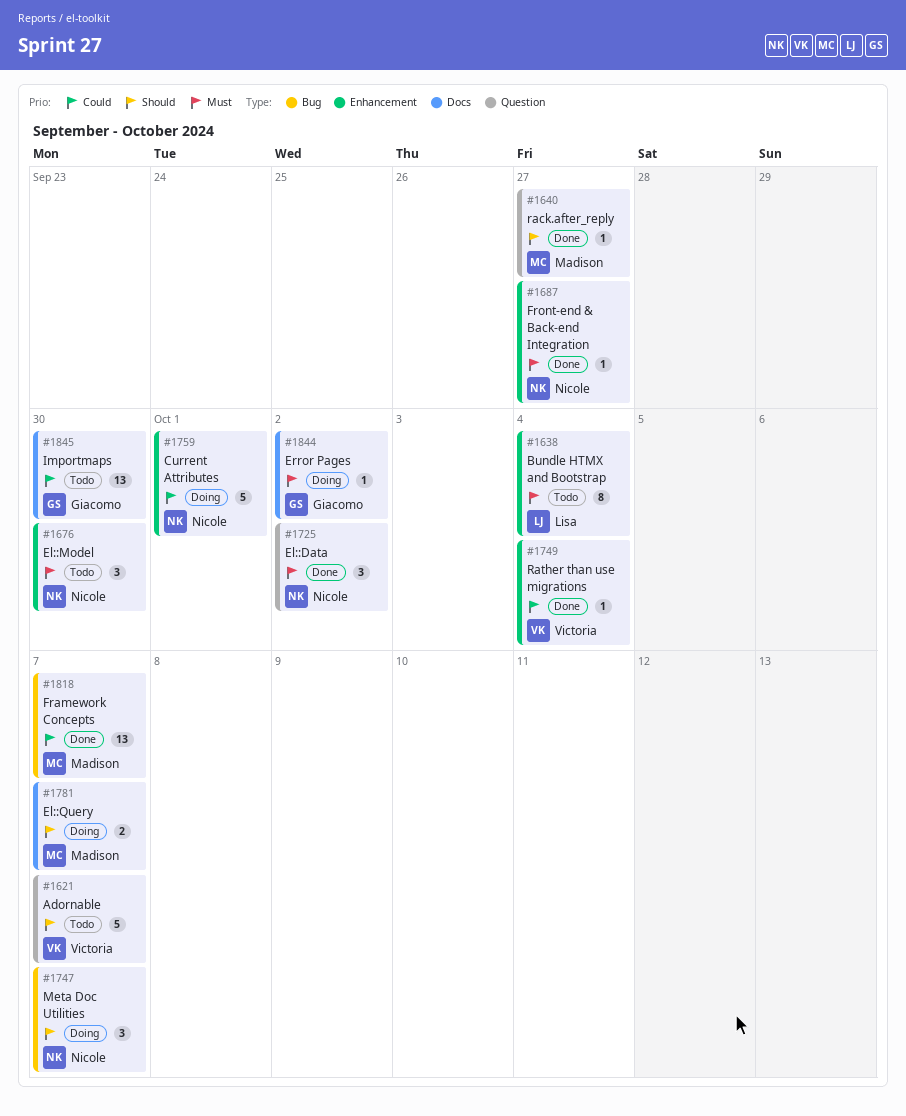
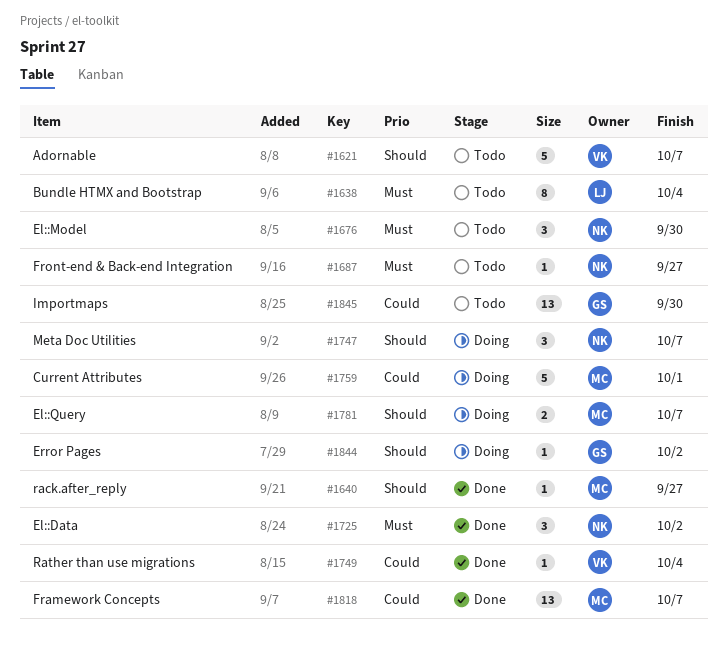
#1687, status: Done -> Todo
#1759, owner: Nicole -> Madison
#1844, priority: Must -> Should

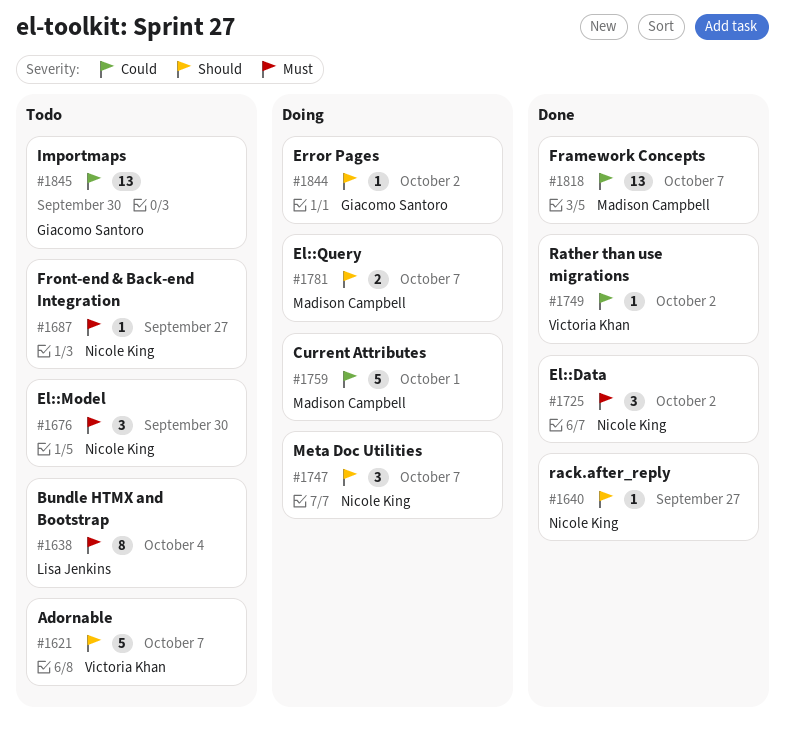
#1640, owner: Madison Campbell -> Nicole King
#1749, due: Oct 4 -> Oct 2

